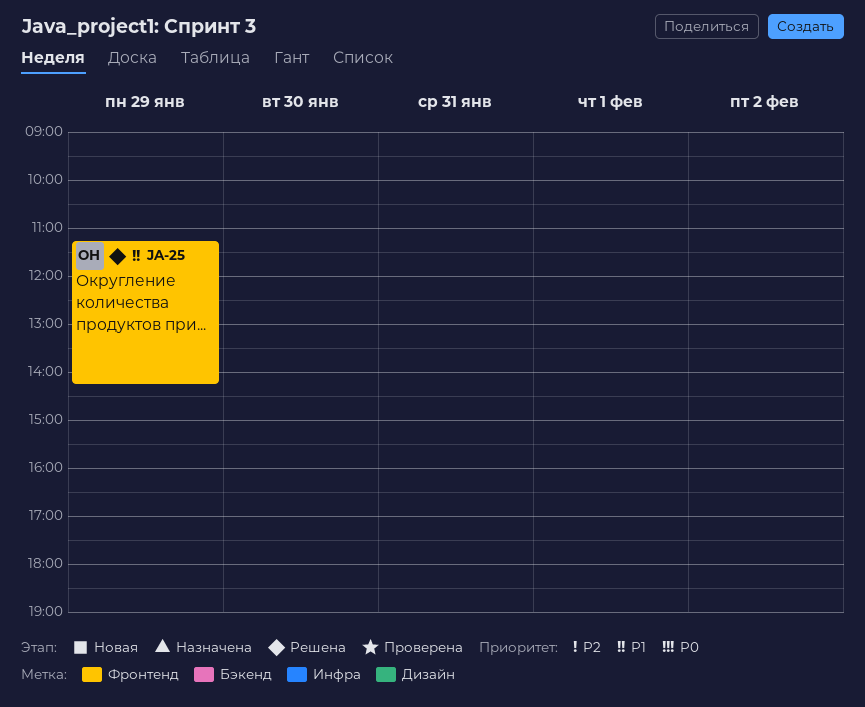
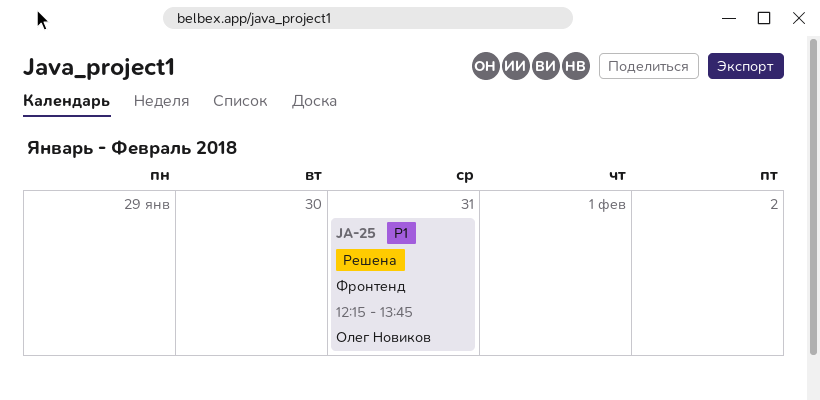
JA-25, day: Jan 29 -> Jan 31
JA-25, begins: 11:15 -> 12:15
JA-25, ends: 14:15 -> 13:45

